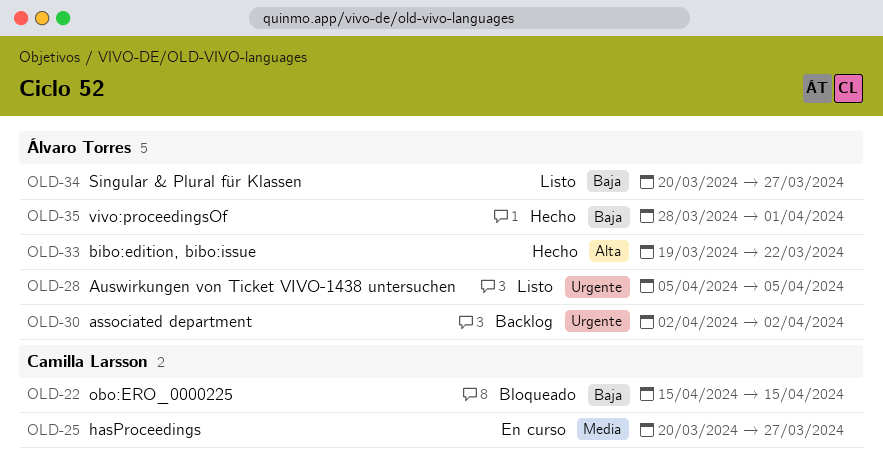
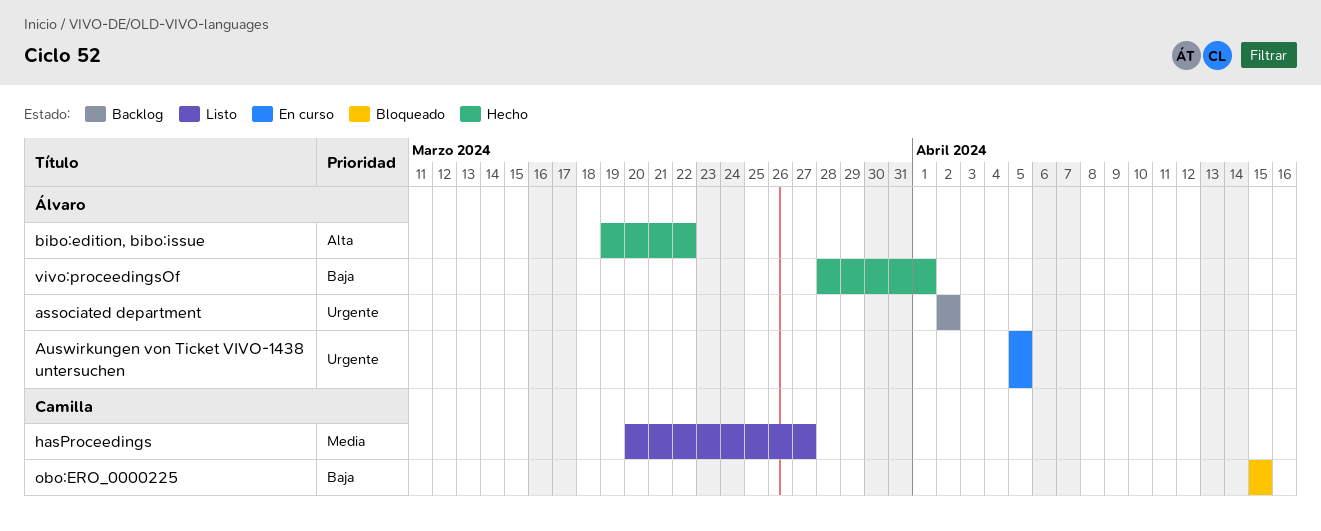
Auswirkungen von Ticket VIVO-1438 untersuchen, status: Listo -> En curso
hasProceedings, status: En curso -> Listo
Singular & Plural für Klassen: present -> none

